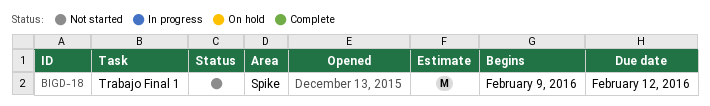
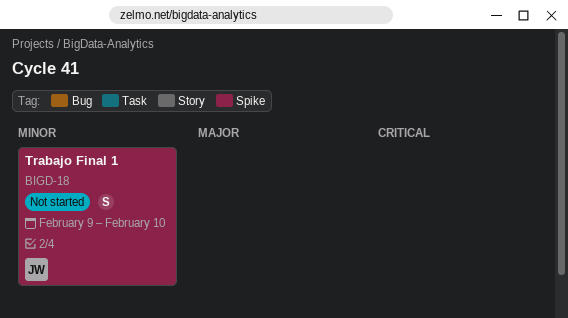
BIGD-18, estimate: M -> S
BIGD-18, due: Feb 12 -> Feb 10

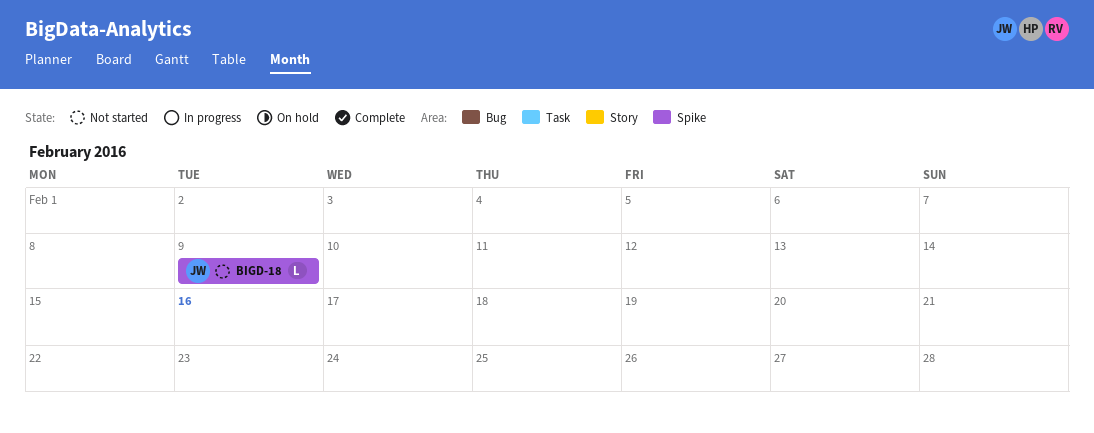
BIGD-18, estimate: S -> L
BIGD-18, due: Feb 10 -> Feb 9

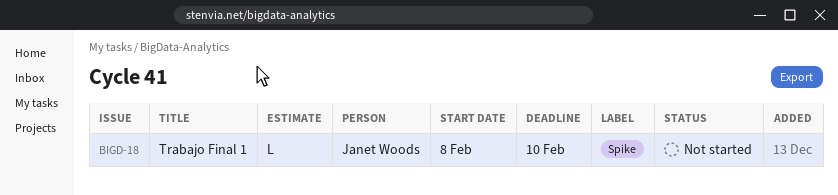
BIGD-18, start: Feb 9 -> Feb 8
BIGD-18, due: Feb 9 -> Feb 10

